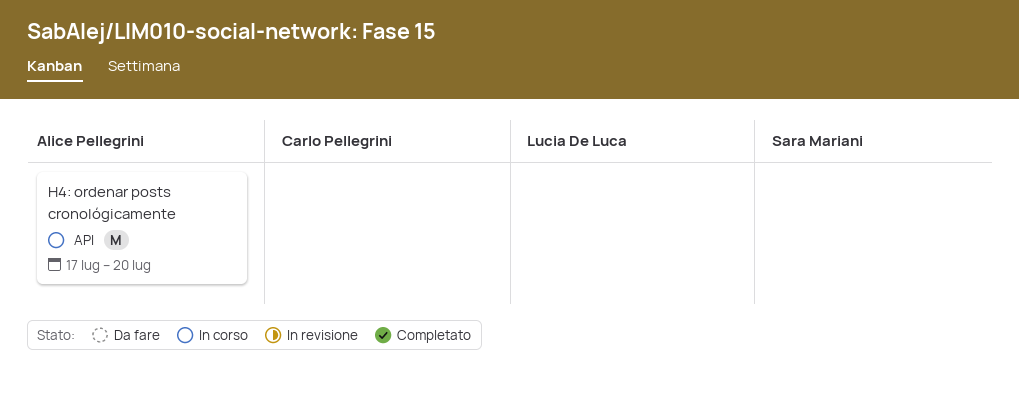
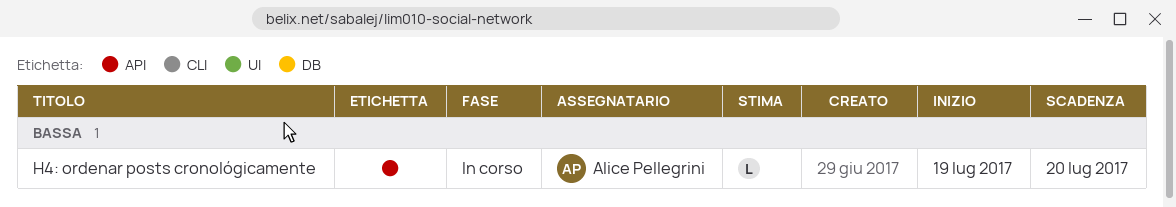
H4: ordenar posts cronológicamente, estimate: M -> L
H4: ordenar posts cronológicamente, start: Jul 17 -> Jul 19

